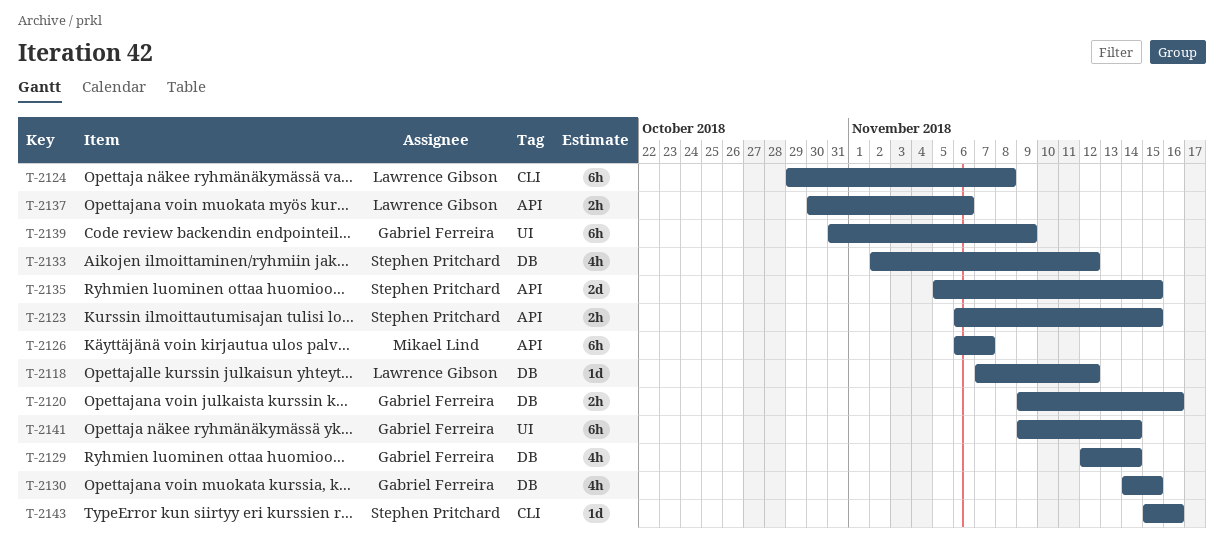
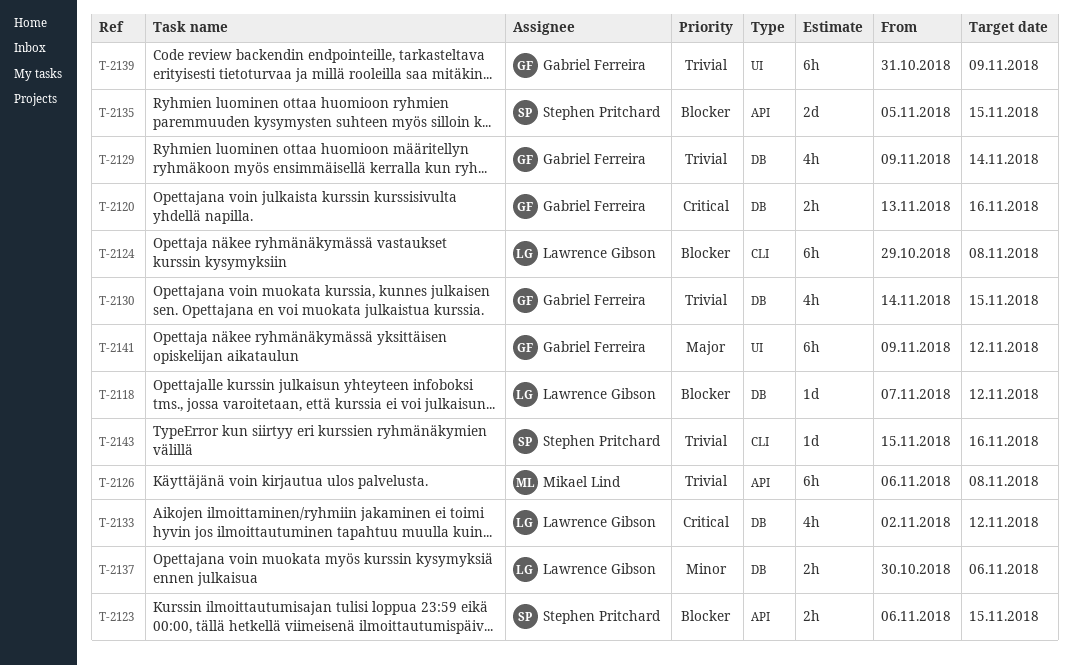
T-2120, start: Nov 9 -> Nov 13
T-2126, due: Nov 7 -> Nov 8
T-2129, start: Nov 12 -> Nov 9
T-2133, owner: Stephen Pritchard -> Lawrence Gibson
T-2137, label: API -> DB
T-2141, due: Nov 14 -> Nov 12

